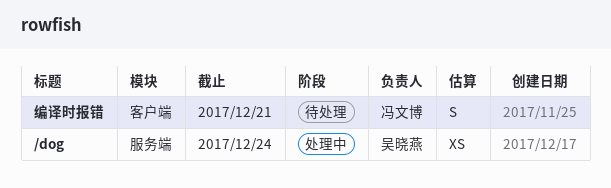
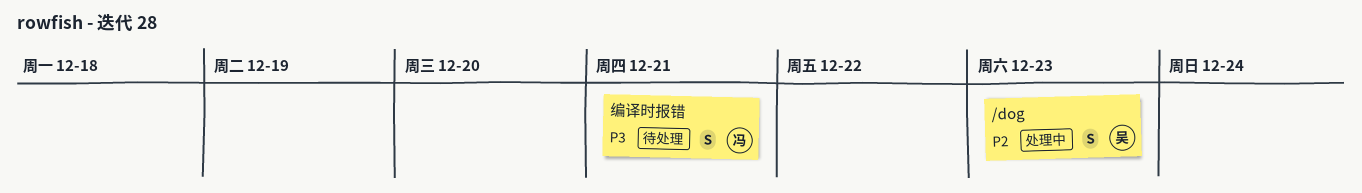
/dog, estimate: XS -> S
/dog, due: Dec 24 -> Dec 23

